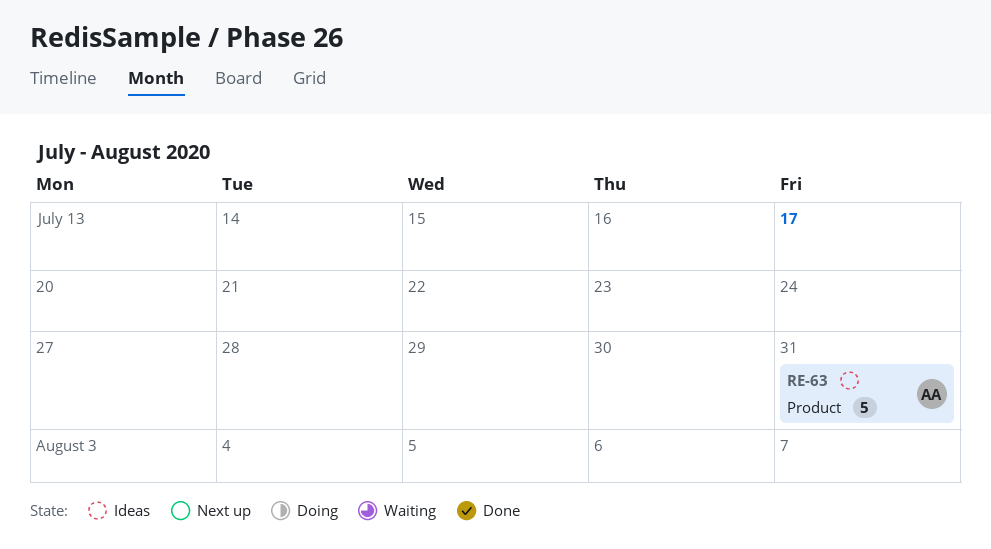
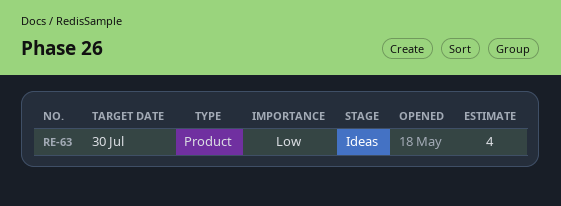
RE-63, estimate: 5 -> 4
RE-63, due: Jul 31 -> Jul 30

